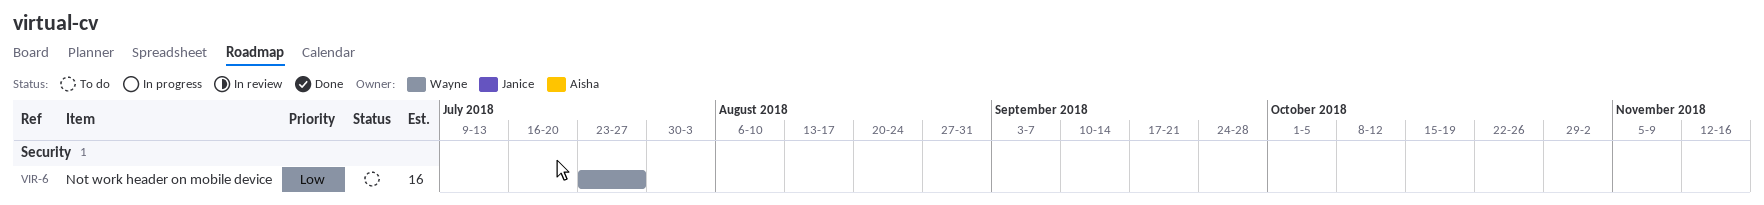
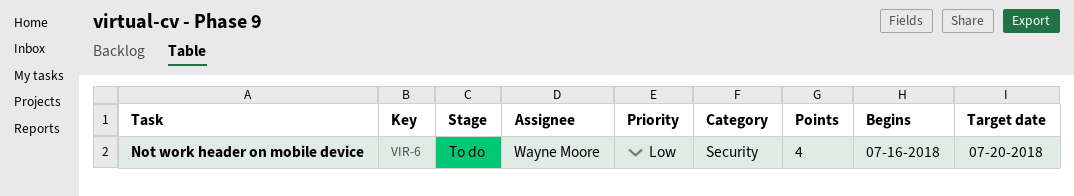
VIR-6, estimate: 16 -> 4
VIR-6, start: Jul 23 -> Jul 16
VIR-6, due: Jul 27 -> Jul 20

